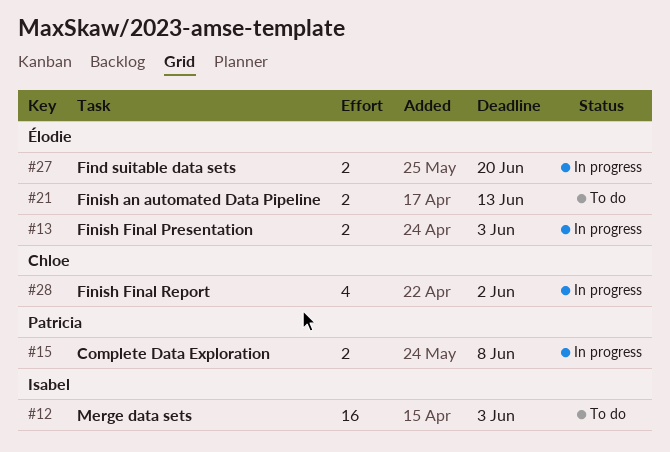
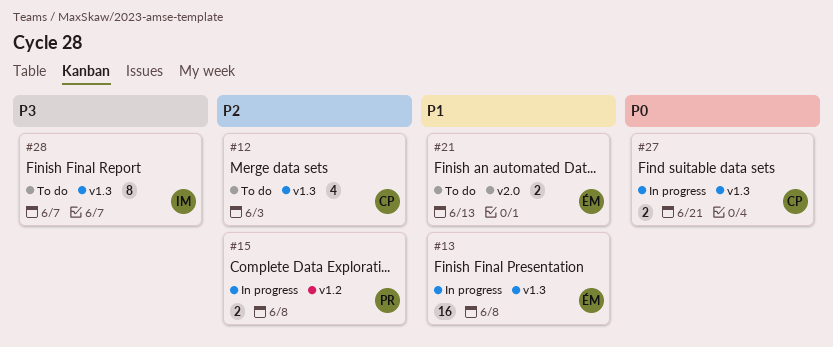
#12, owner: Isabel -> Chloe
#12, estimate: 16 -> 4
#13, estimate: 2 -> 16
#13, due: Jun 3 -> Jun 8
#27, owner: Élodie -> Chloe
#27, due: Jun 20 -> Jun 21
#28, status: In progress -> To do
#28, owner: Chloe -> Isabel
#28, estimate: 4 -> 8
#28, due: Jun 2 -> Jun 7

